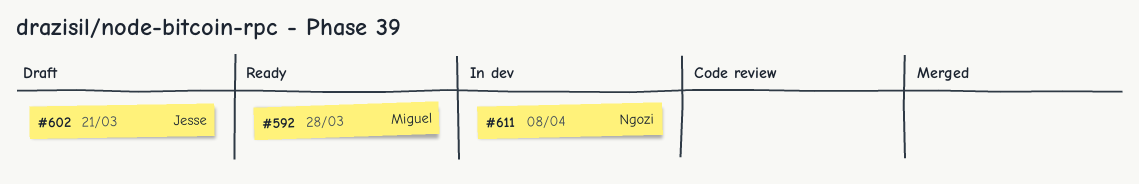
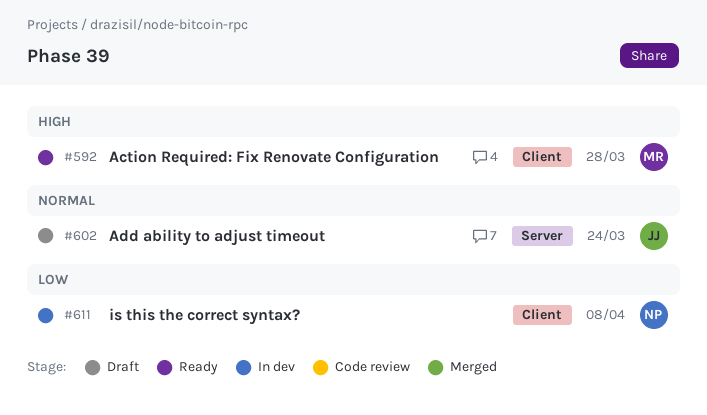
#602, due: Mar 21 -> Mar 24

